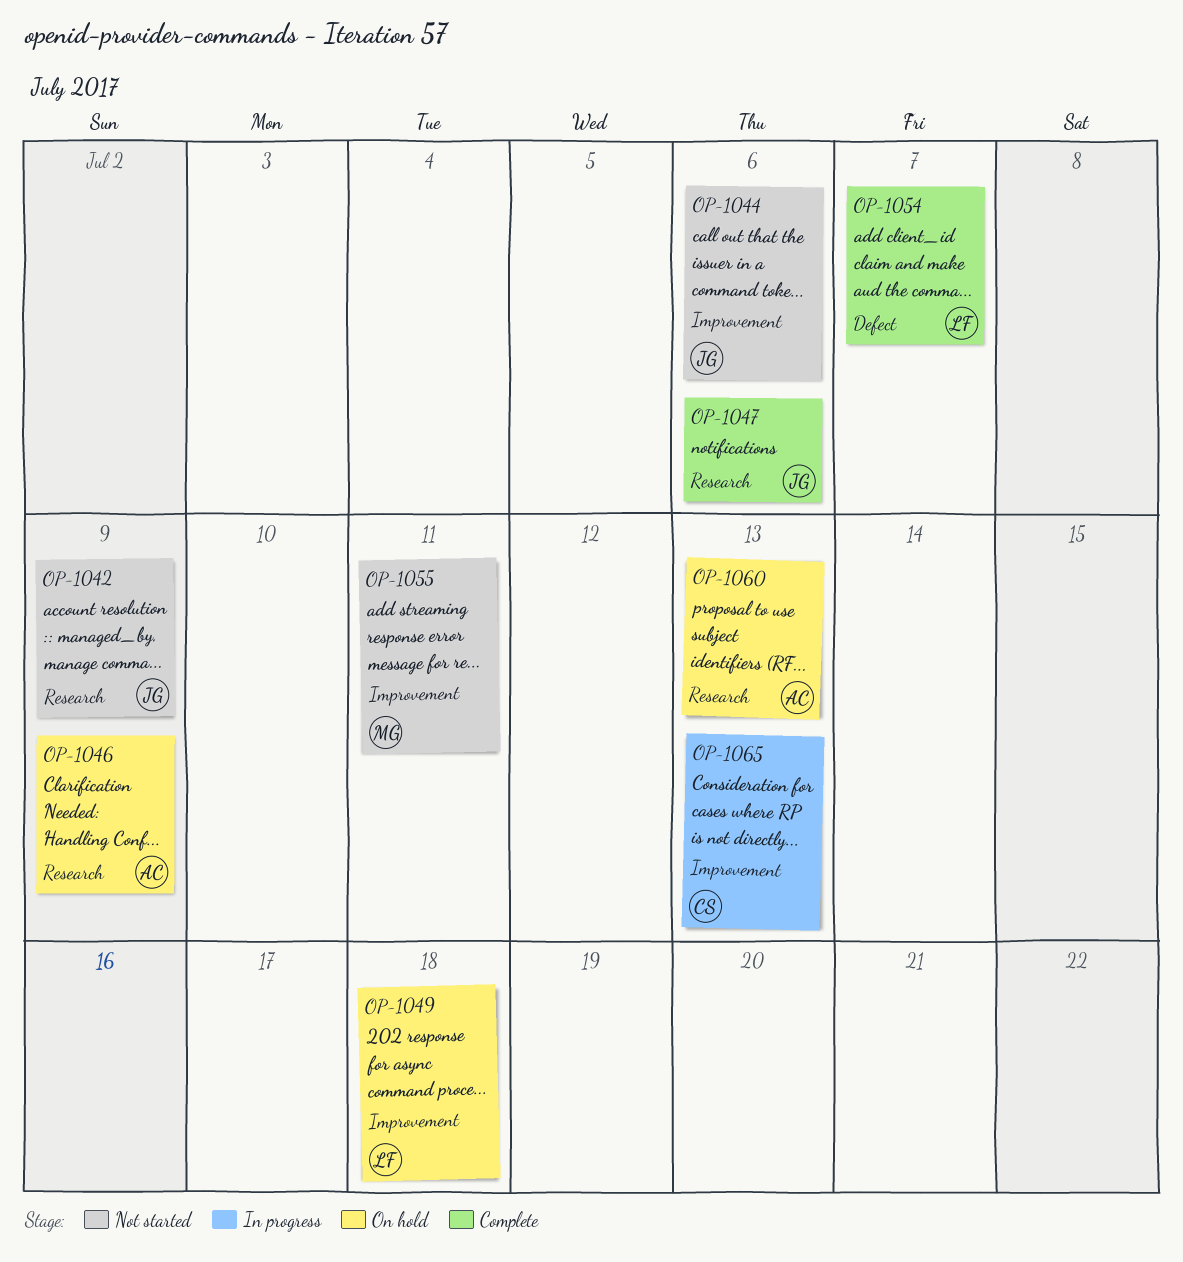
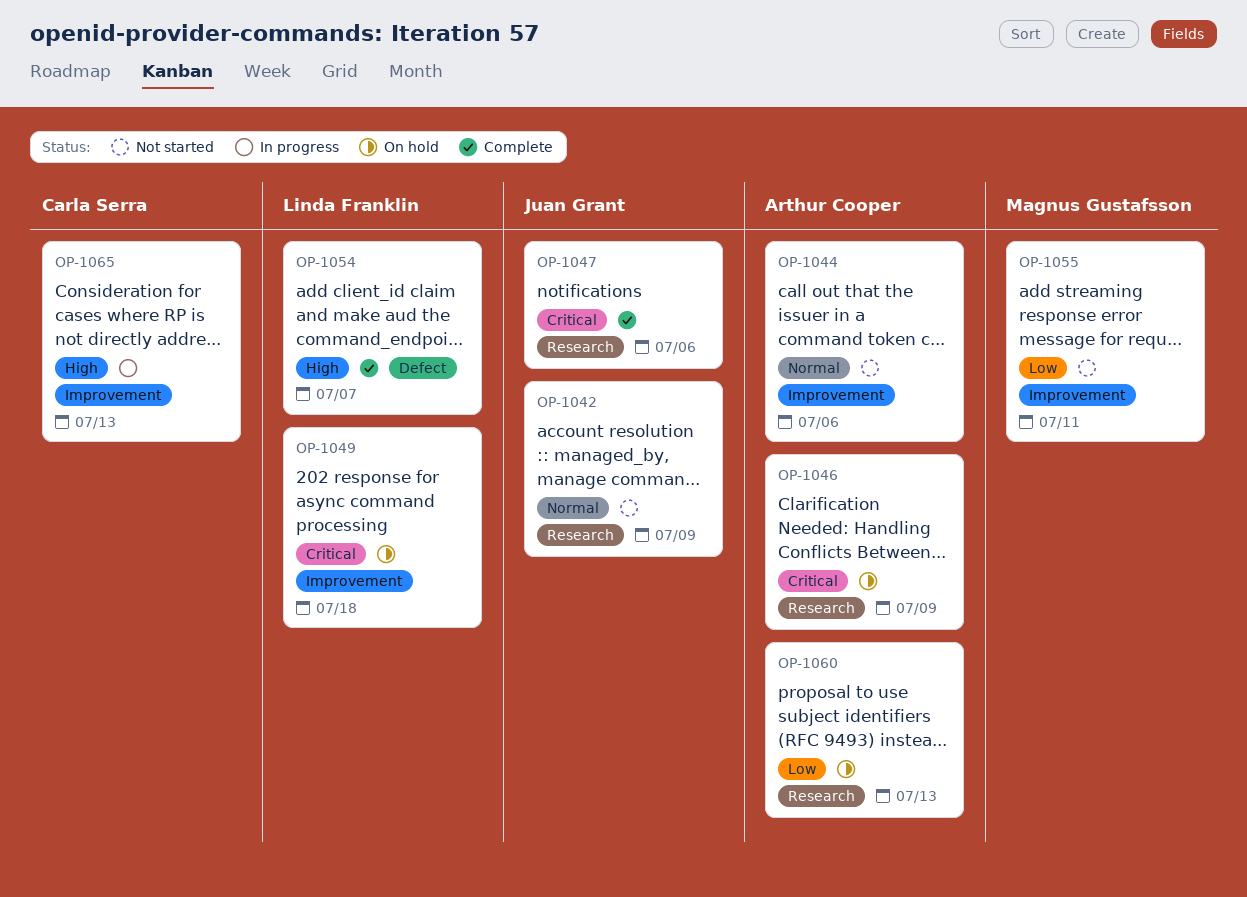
OP-1044, owner: Juan Grant -> Arthur Cooper

